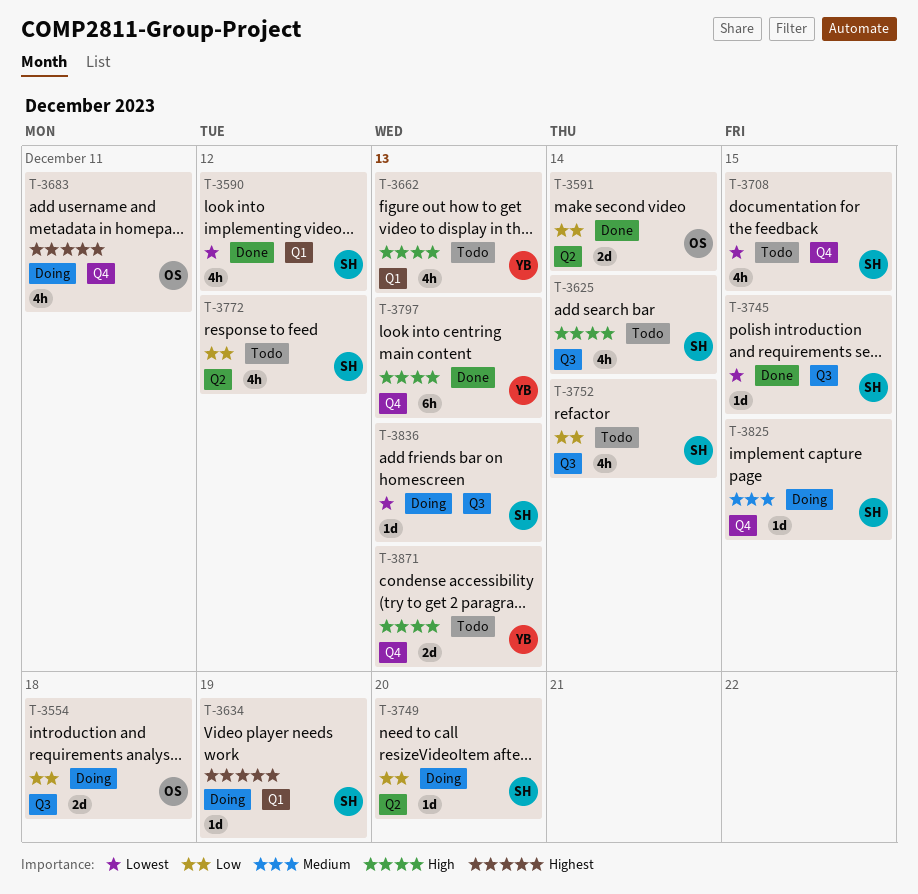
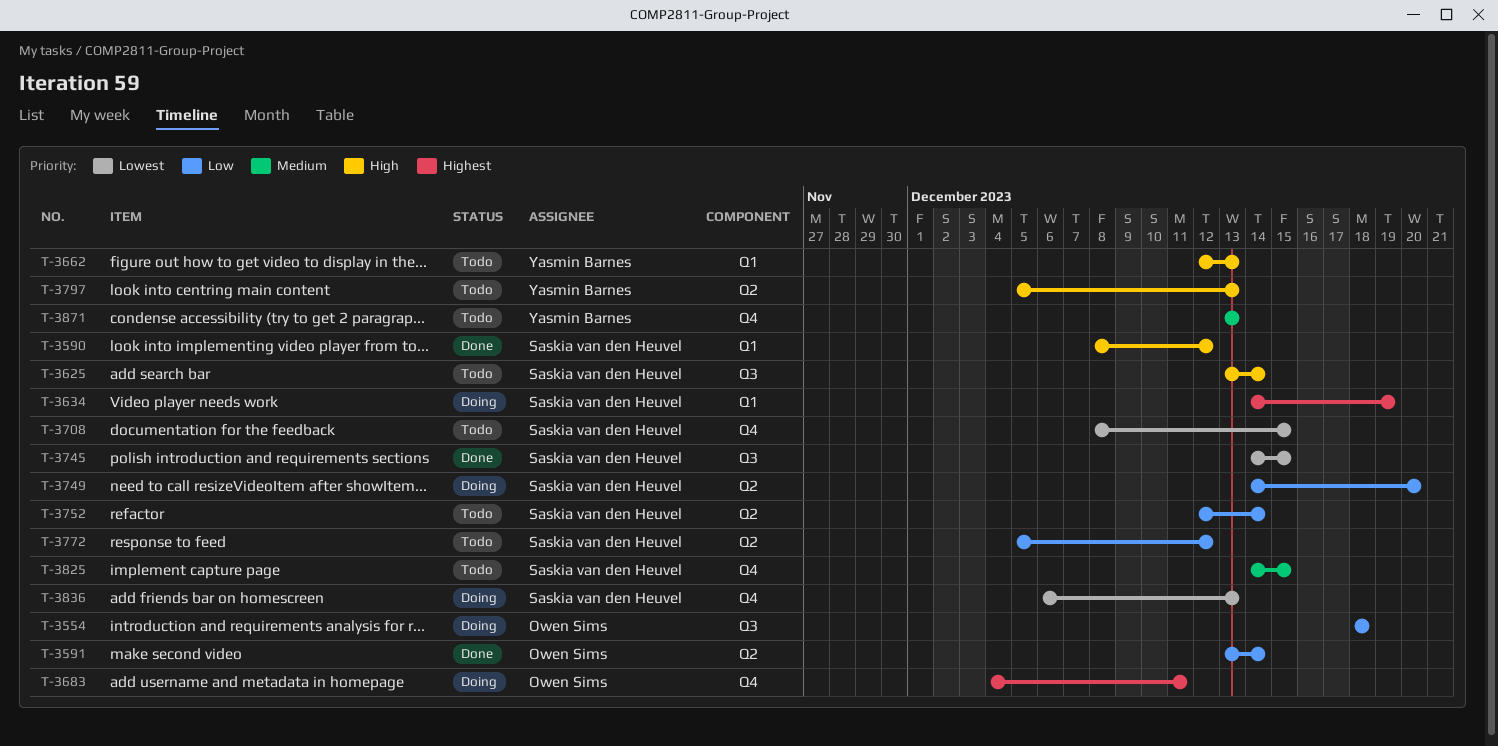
T-3590, priority: Lowest -> High
T-3752, label: Q3 -> Q2
T-3797, status: Done -> Todo
T-3797, label: Q4 -> Q2
T-3825, status: Doing -> Todo
T-3836, label: Q3 -> Q4
T-3871, priority: High -> Medium

